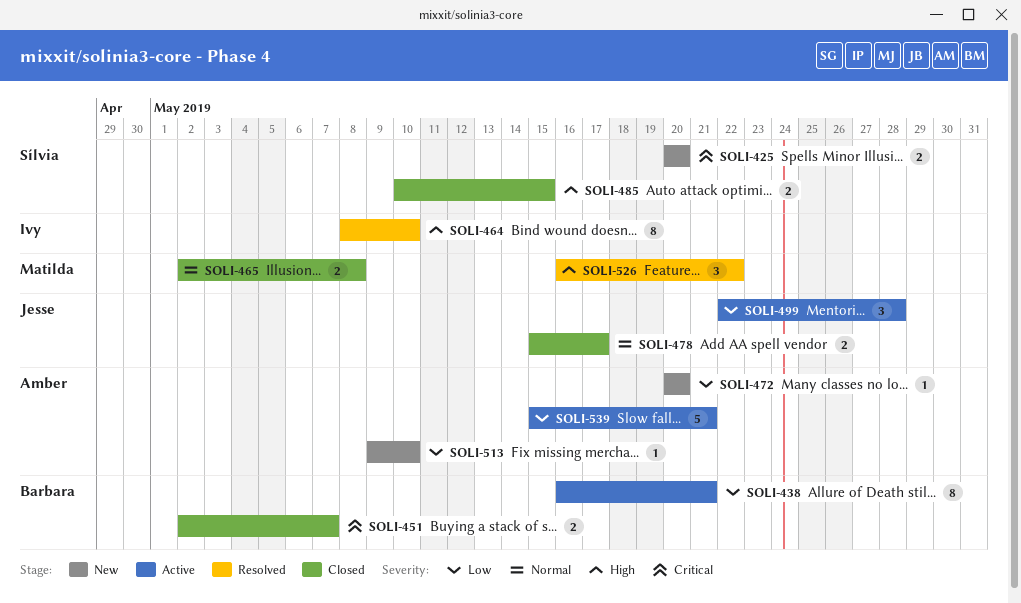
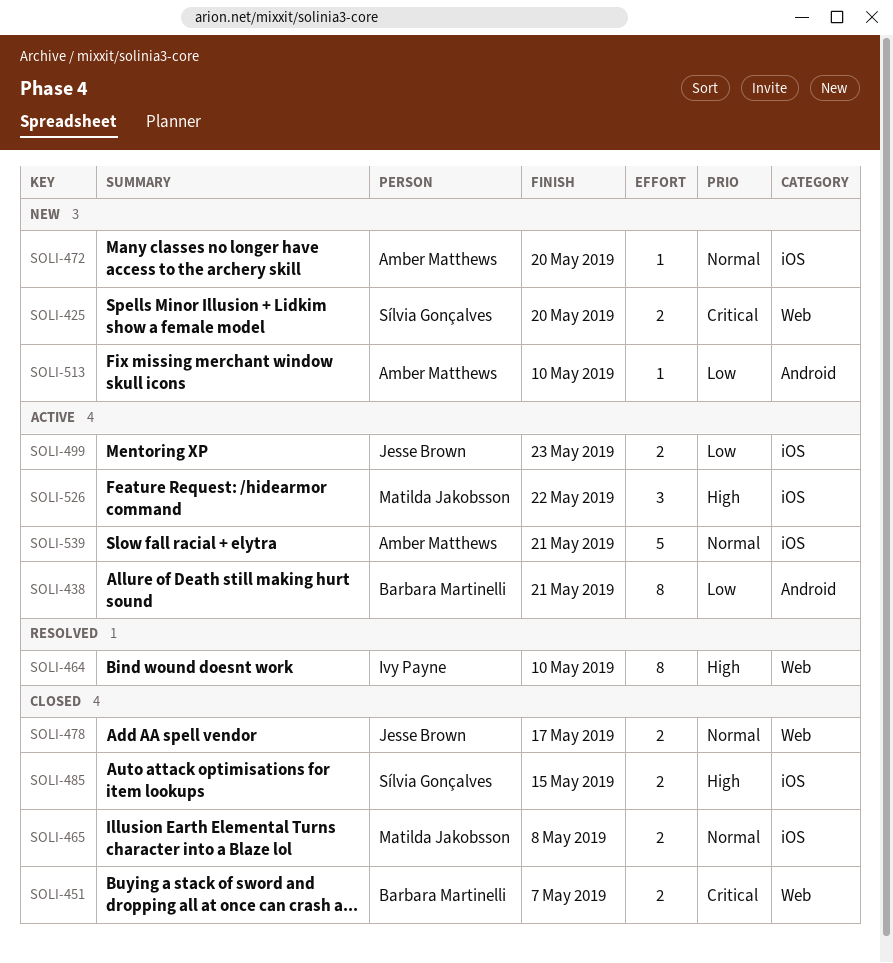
SOLI-472, priority: Low -> Normal
SOLI-499, estimate: 3 -> 2
SOLI-499, due: May 28 -> May 23
SOLI-526, status: Resolved -> Active
SOLI-539, priority: Low -> Normal

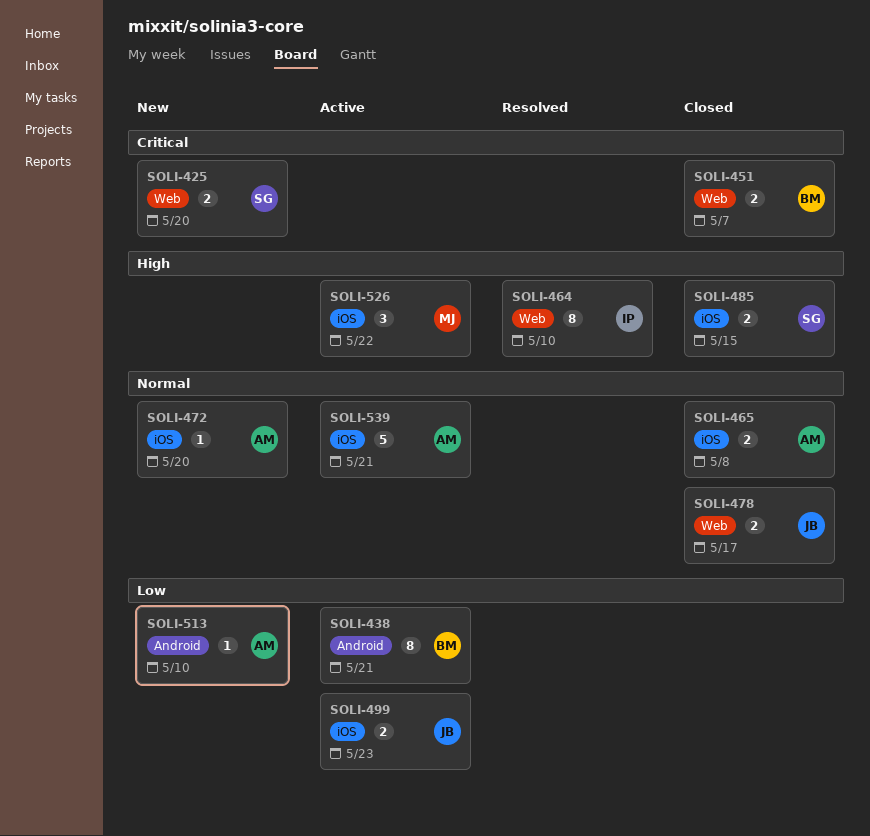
SOLI-465, owner: Matilda Jakobsson -> Amber Matthews

